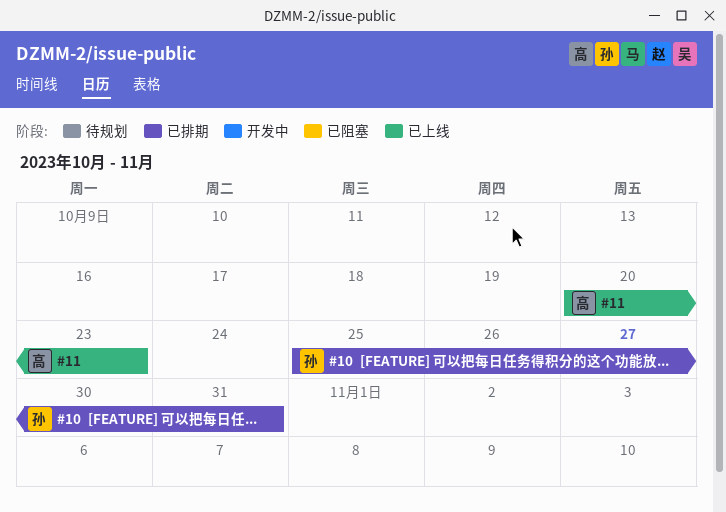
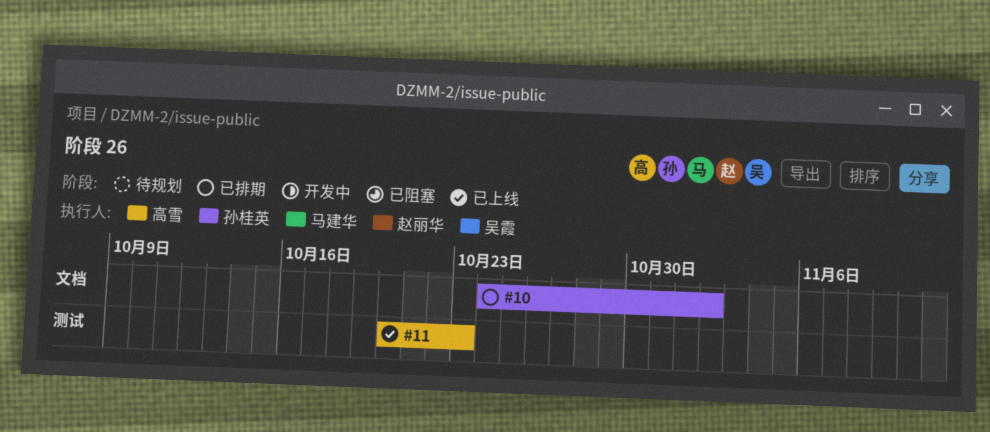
#10, start: Oct 25 -> Oct 24
#10, due: Oct 31 -> Nov 2

